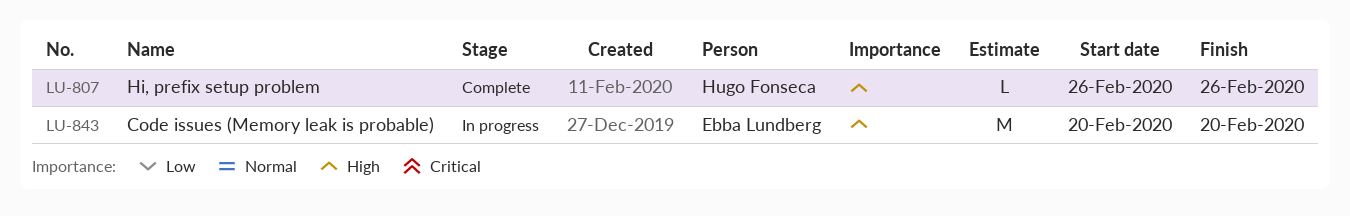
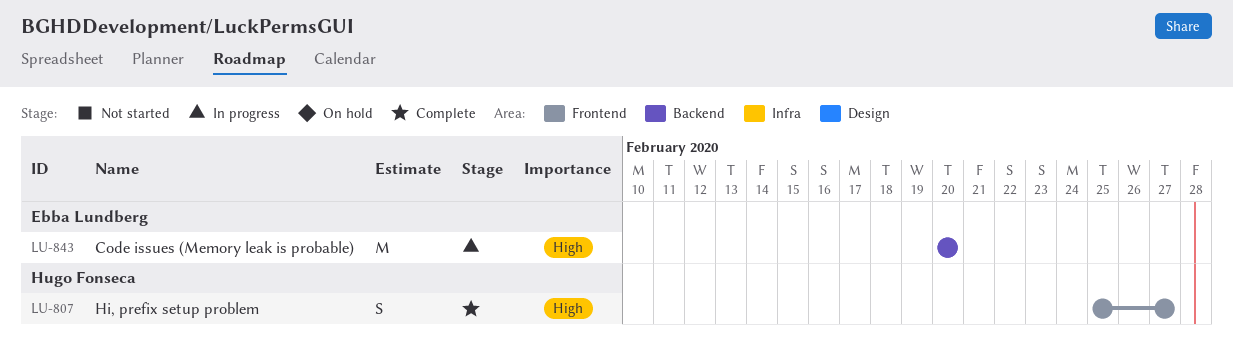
LU-807, estimate: L -> S
LU-807, start: Feb 26 -> Feb 25
LU-807, due: Feb 26 -> Feb 27

